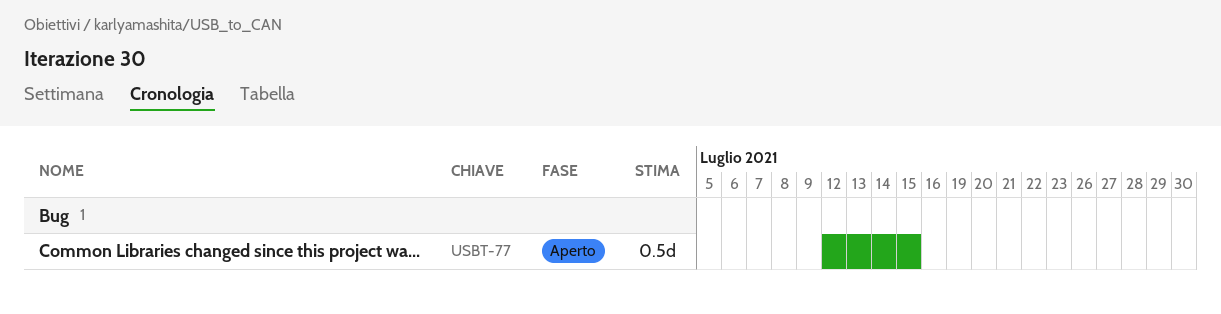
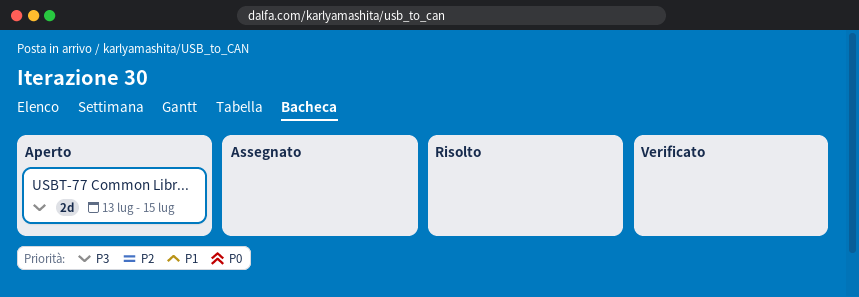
USBT-77, estimate: 0.5d -> 2d
USBT-77, start: Jul 12 -> Jul 13

